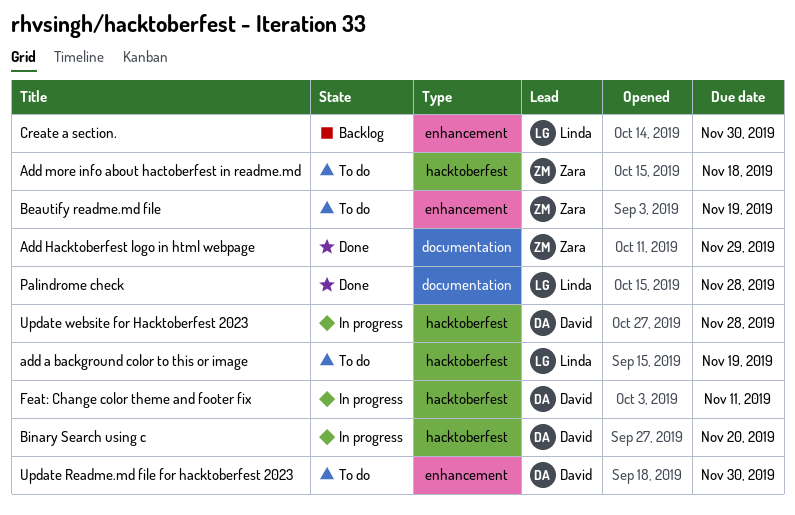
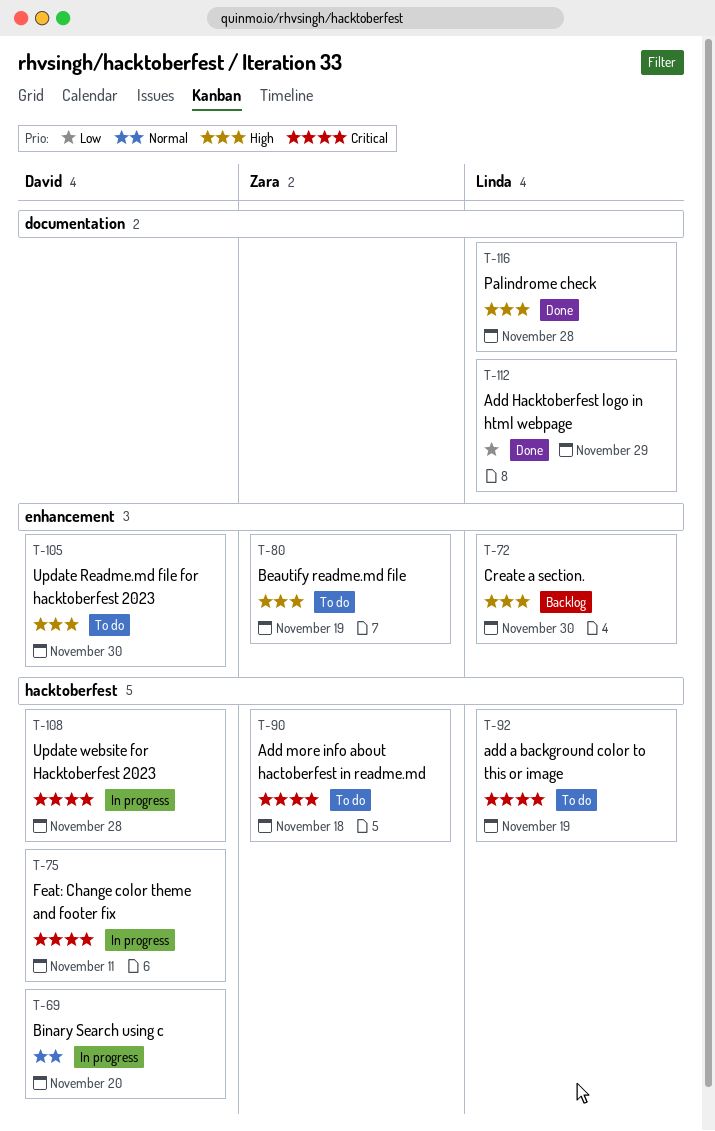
Add Hacktoberfest logo in html webpage, owner: Zara -> Linda

